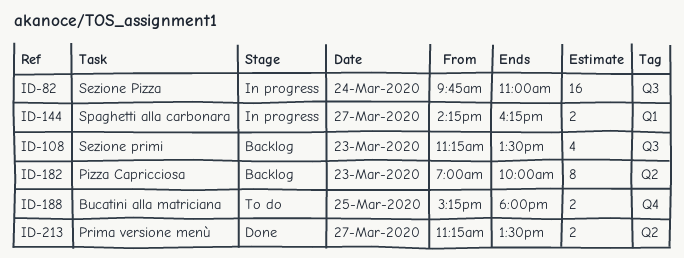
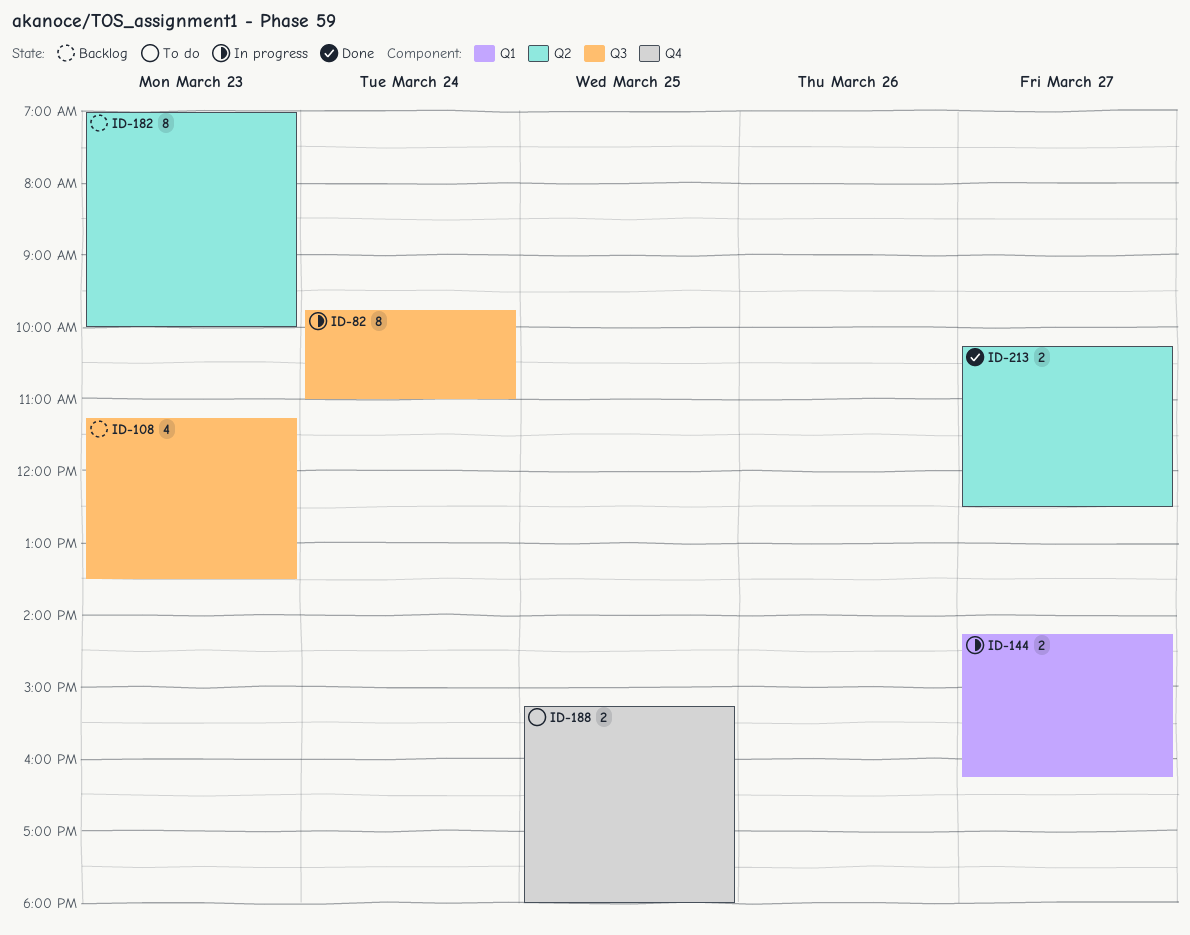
ID-82, estimate: 16 -> 8
ID-213, begins: 11:15 -> 10:15
ID-213, ends: 13:30 -> 12:30

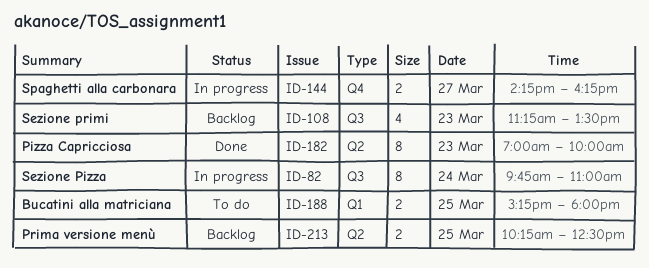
ID-144, label: Q1 -> Q4
ID-182, status: Backlog -> Done
ID-188, label: Q4 -> Q1
ID-213, status: Done -> Backlog
ID-213, day: Mar 27 -> Mar 25

